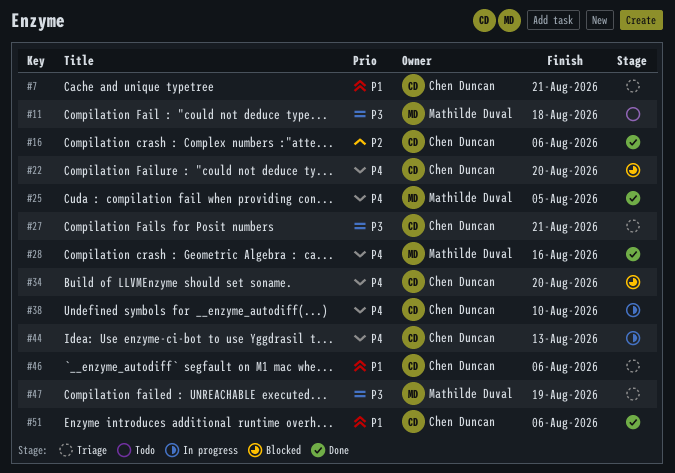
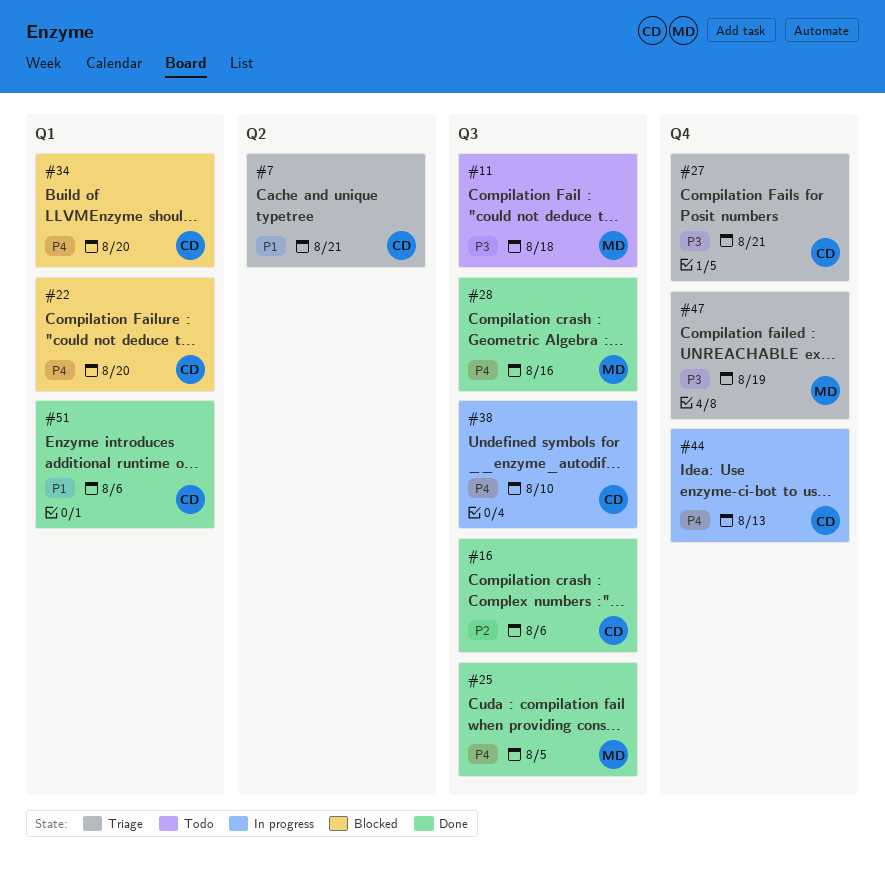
#46: present -> none

